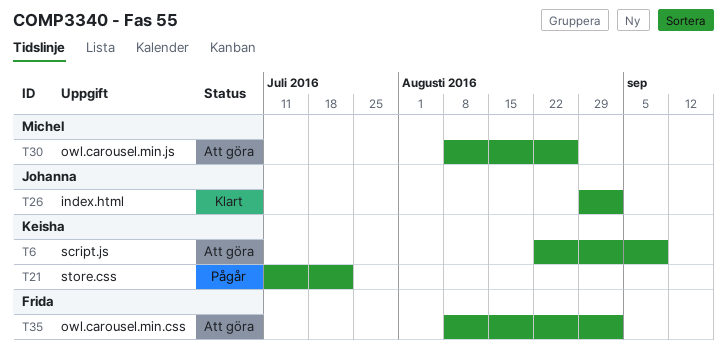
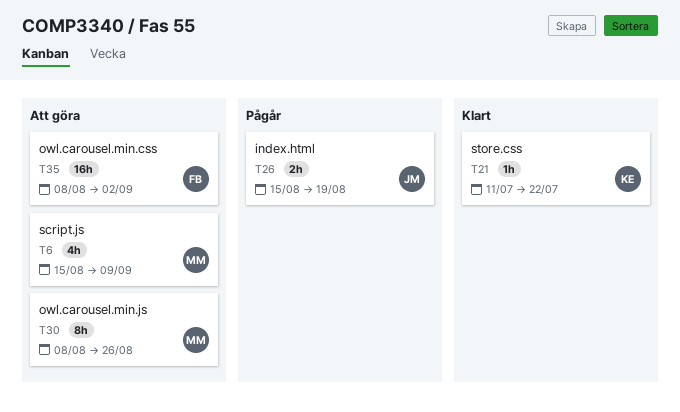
T6, owner: Keisha -> Michel
T6, start: Aug 22 -> Aug 15
T21, status: Pågår -> Klart
T26, status: Klart -> Pågår
T26, start: Aug 29 -> Aug 15
T26, due: Sep 2 -> Aug 19

